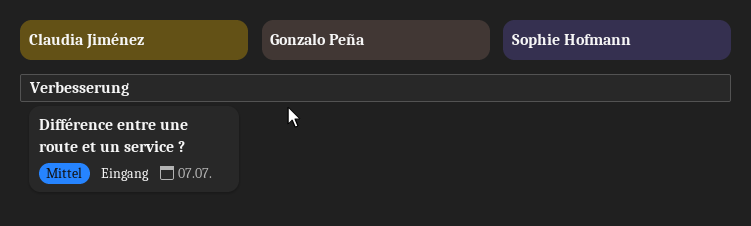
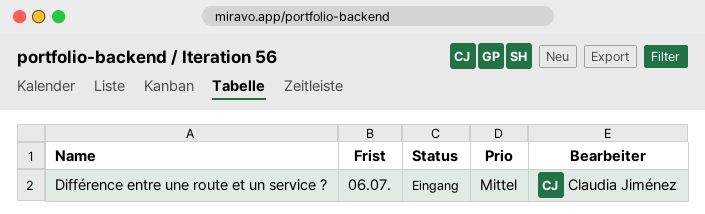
Différence entre une route et un service ?, due: Jul 7 -> Jul 6

